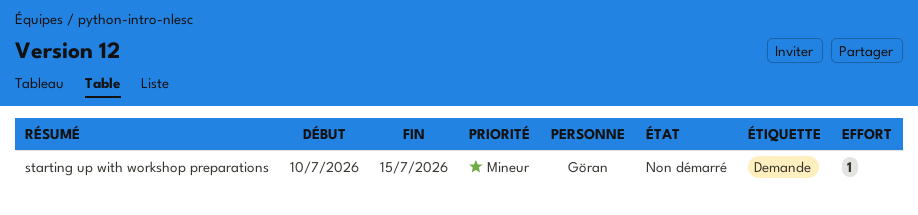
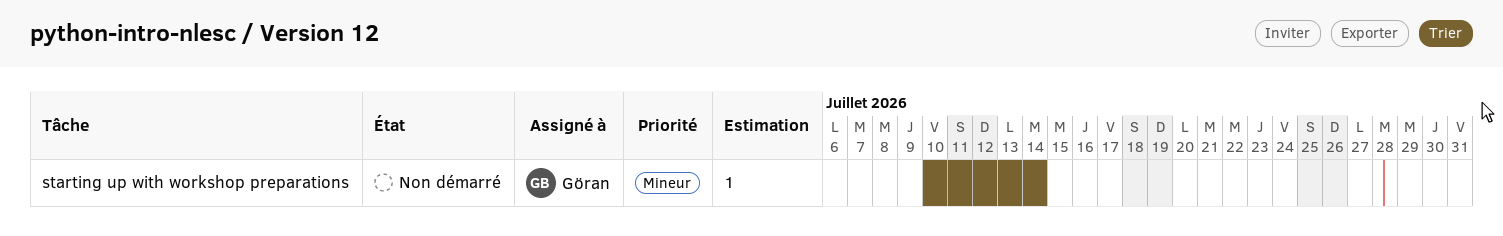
starting up with workshop preparations, due: Jul 15 -> Jul 14

